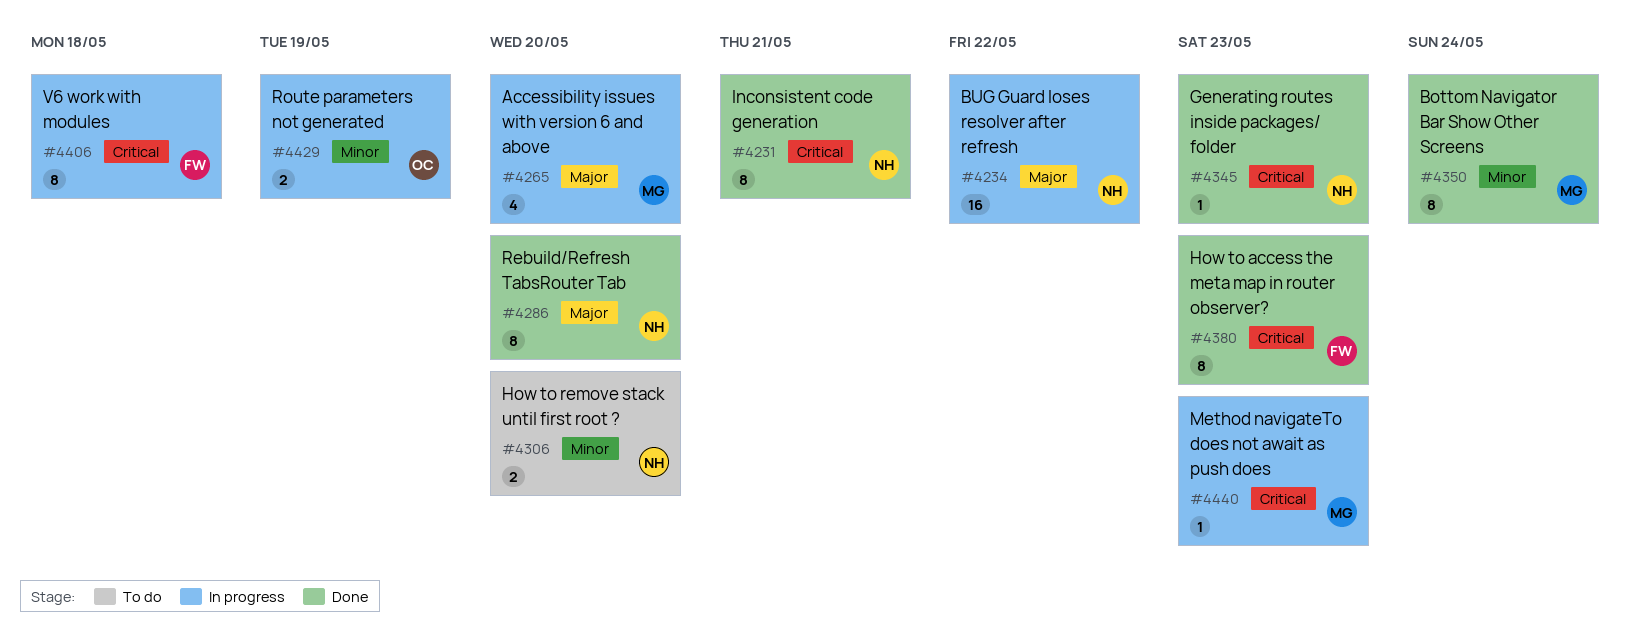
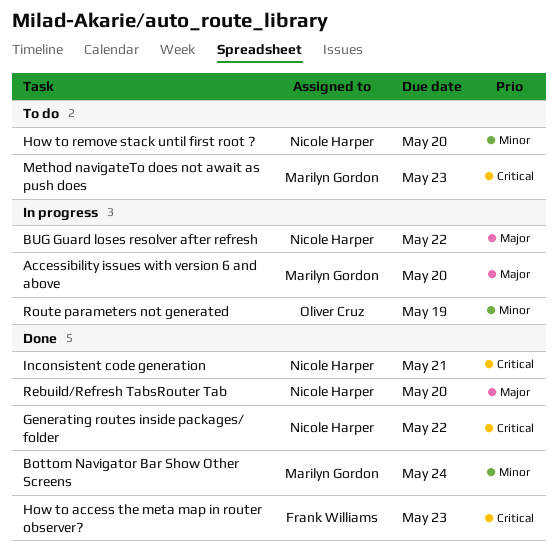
Generating routes inside packages/ folder, due: May 23 -> May 22
Method navigateTo does not await as push does, status: In progress -> To do
V6 work with modules: present -> none

